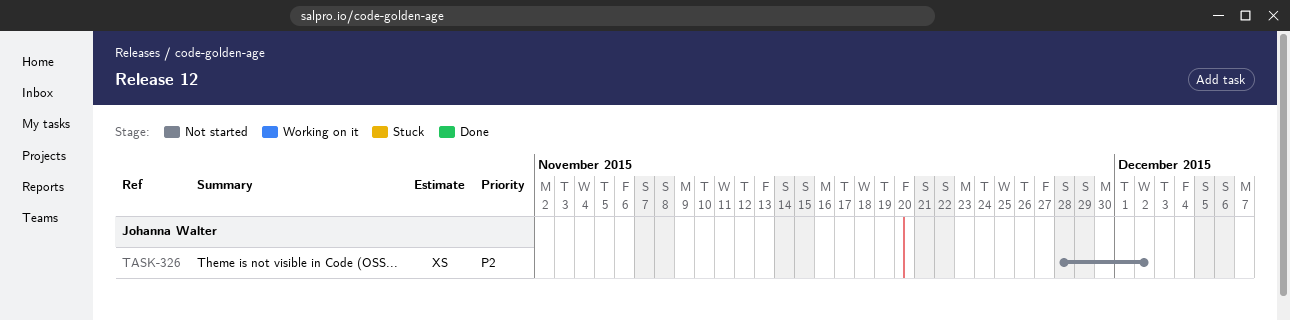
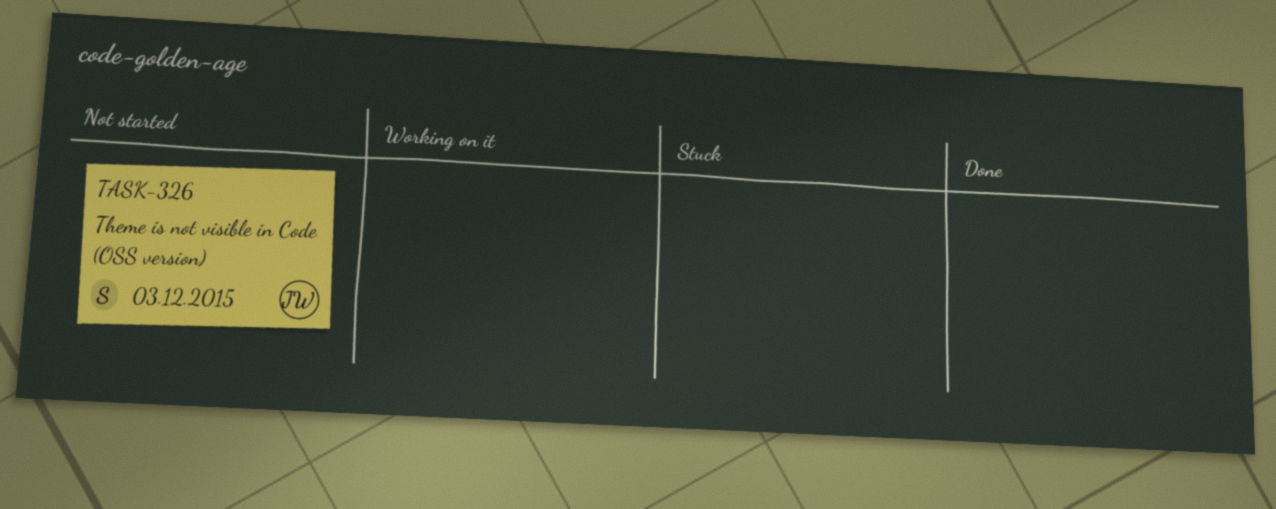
TASK-326, estimate: XS -> S
TASK-326, due: Dec 2 -> Dec 3

